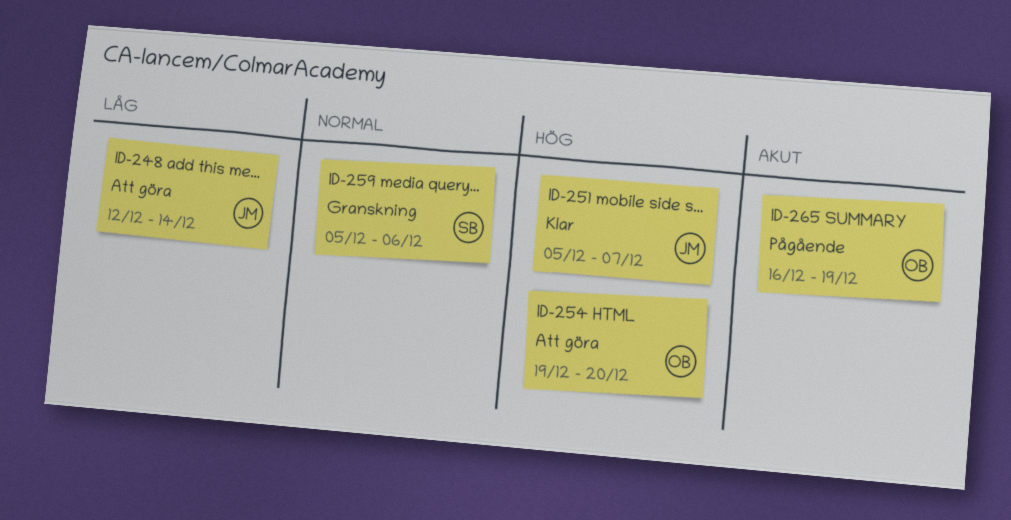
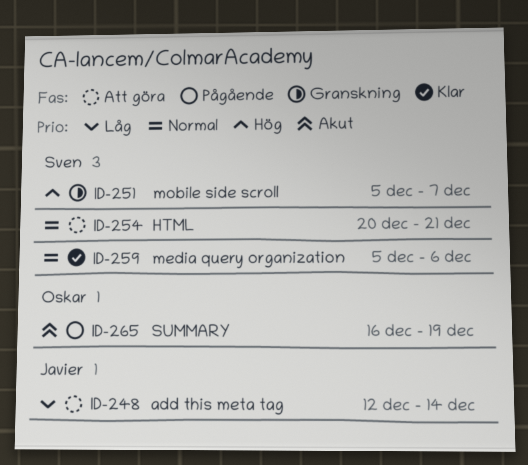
ID-251, status: Klar -> Granskning
ID-251, owner: Javier -> Sven
ID-254, owner: Oskar -> Sven
ID-254, priority: Hög -> Normal
ID-254, start: Dec 19 -> Dec 20
ID-254, due: Dec 20 -> Dec 21
ID-259, status: Granskning -> Klar

